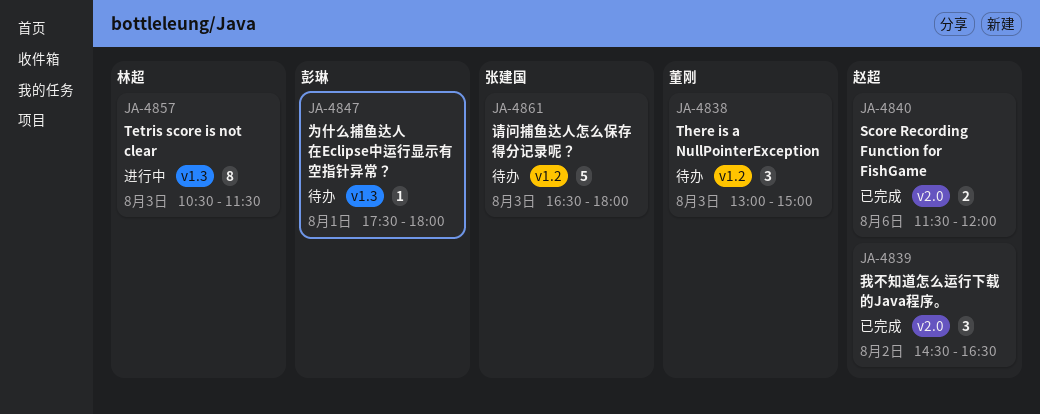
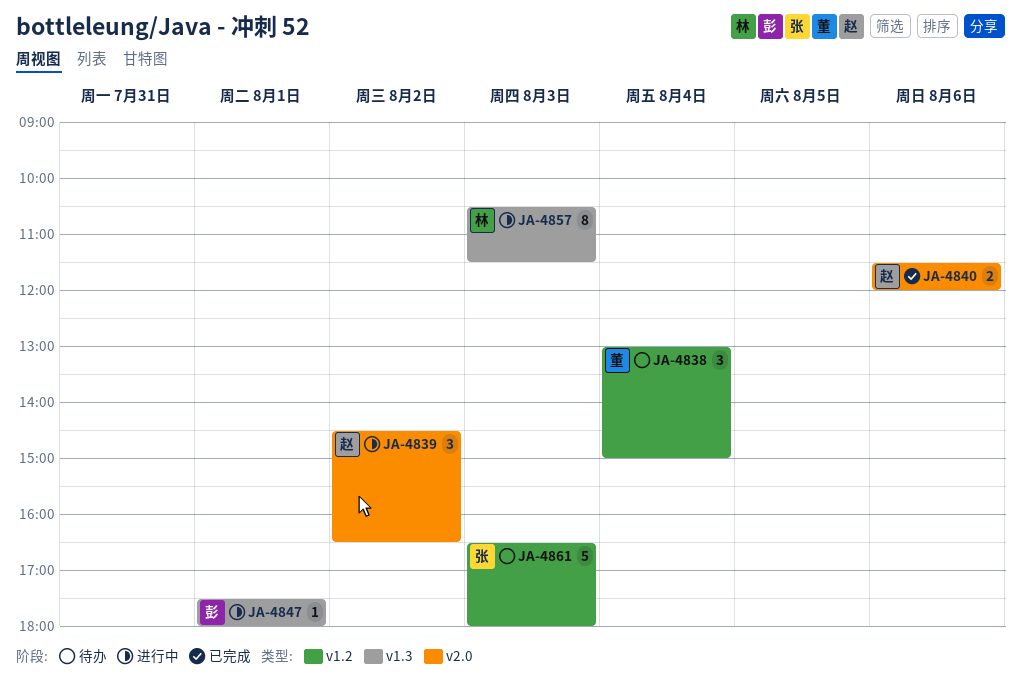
JA-4838, day: Aug 3 -> Aug 4
JA-4839, status: 已完成 -> 进行中
JA-4847, status: 待办 -> 进行中

